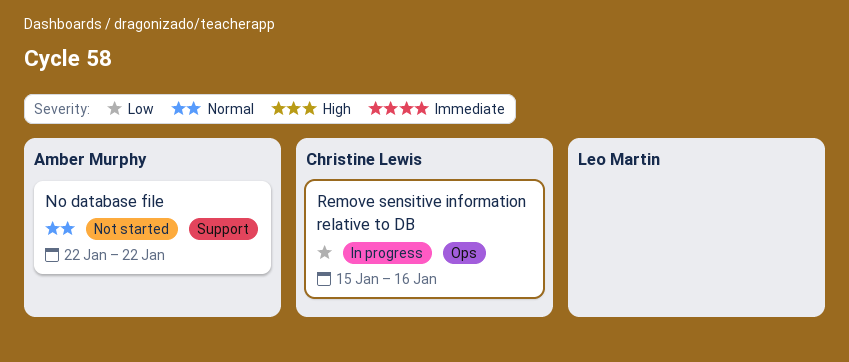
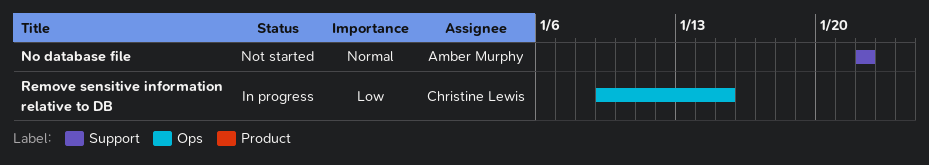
Remove sensitive information relative to DB, start: Jan 15 -> Jan 9
Remove sensitive information relative to DB, due: Jan 16 -> Jan 15

